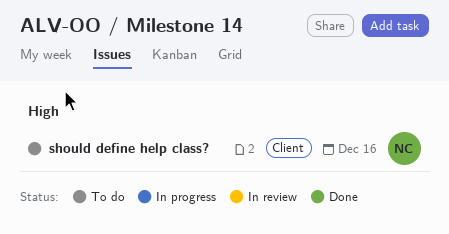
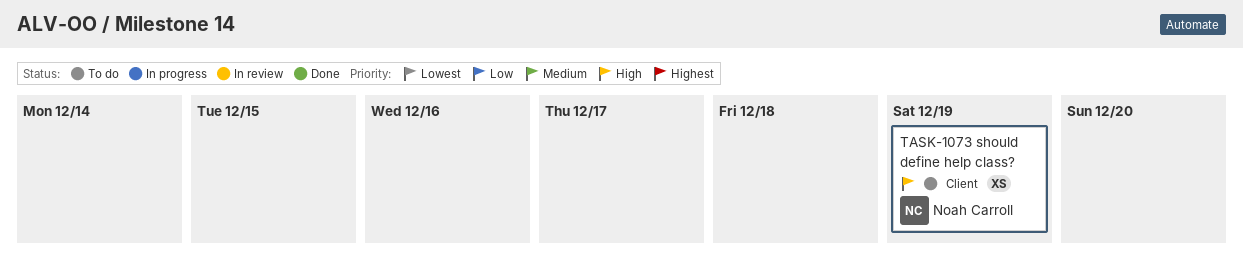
should define help class?, due: Dec 16 -> Dec 19

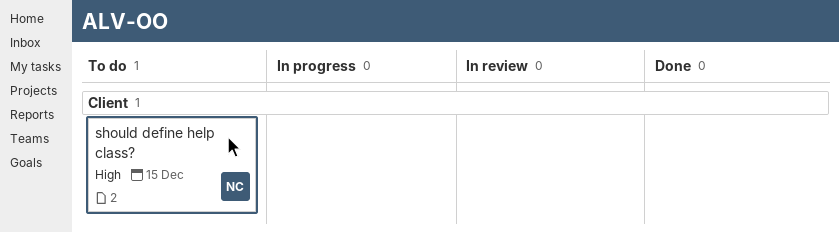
should define help class?, due: Dec 19 -> Dec 15

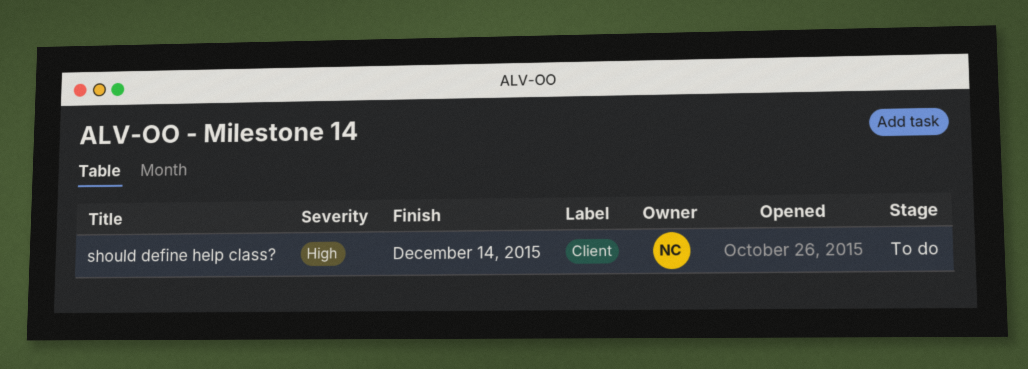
should define help class?, due: Dec 15 -> Dec 14

